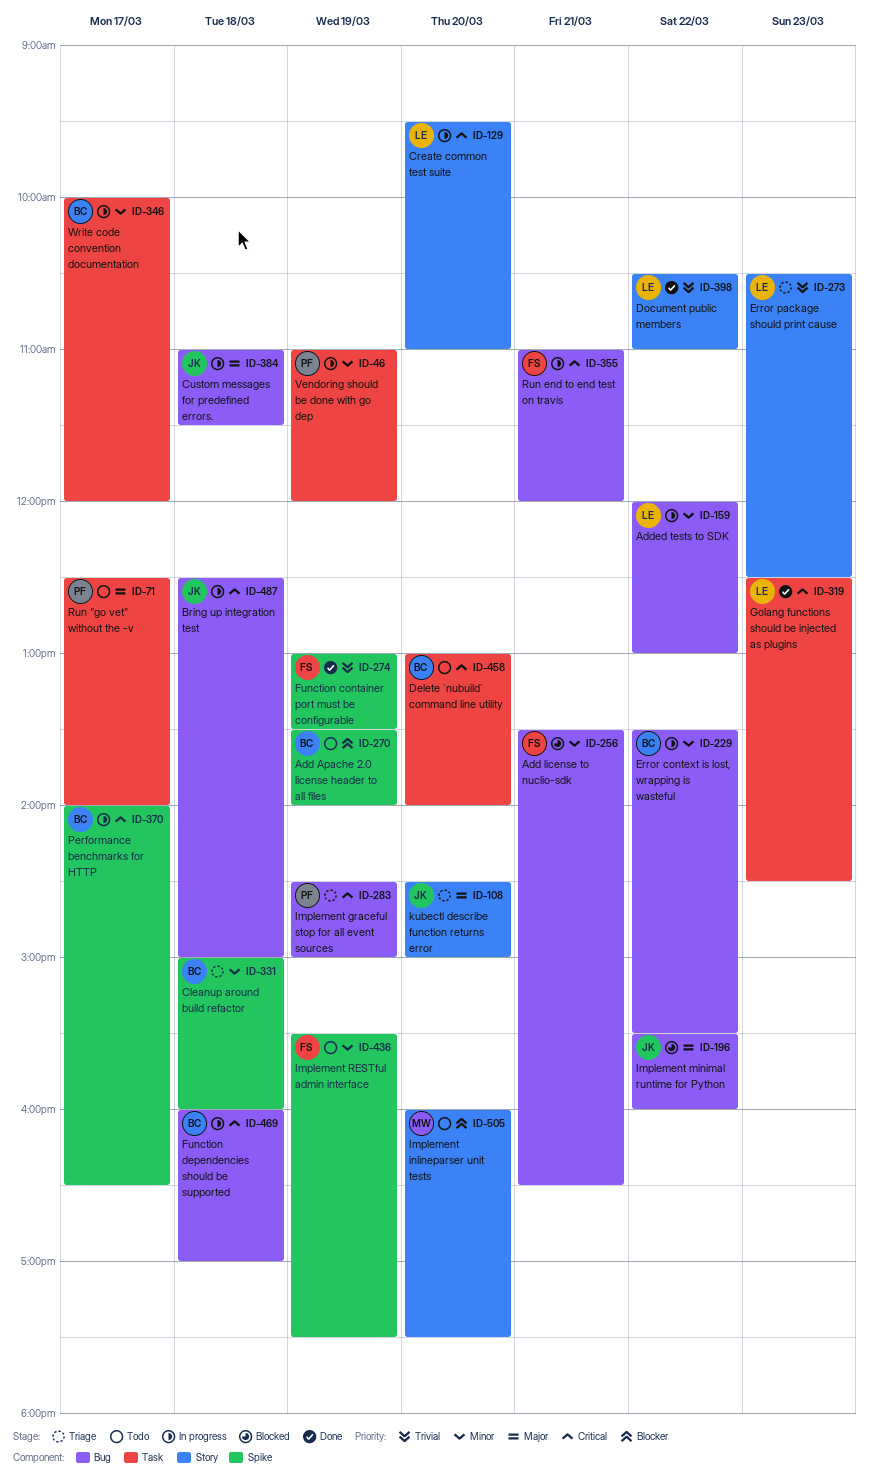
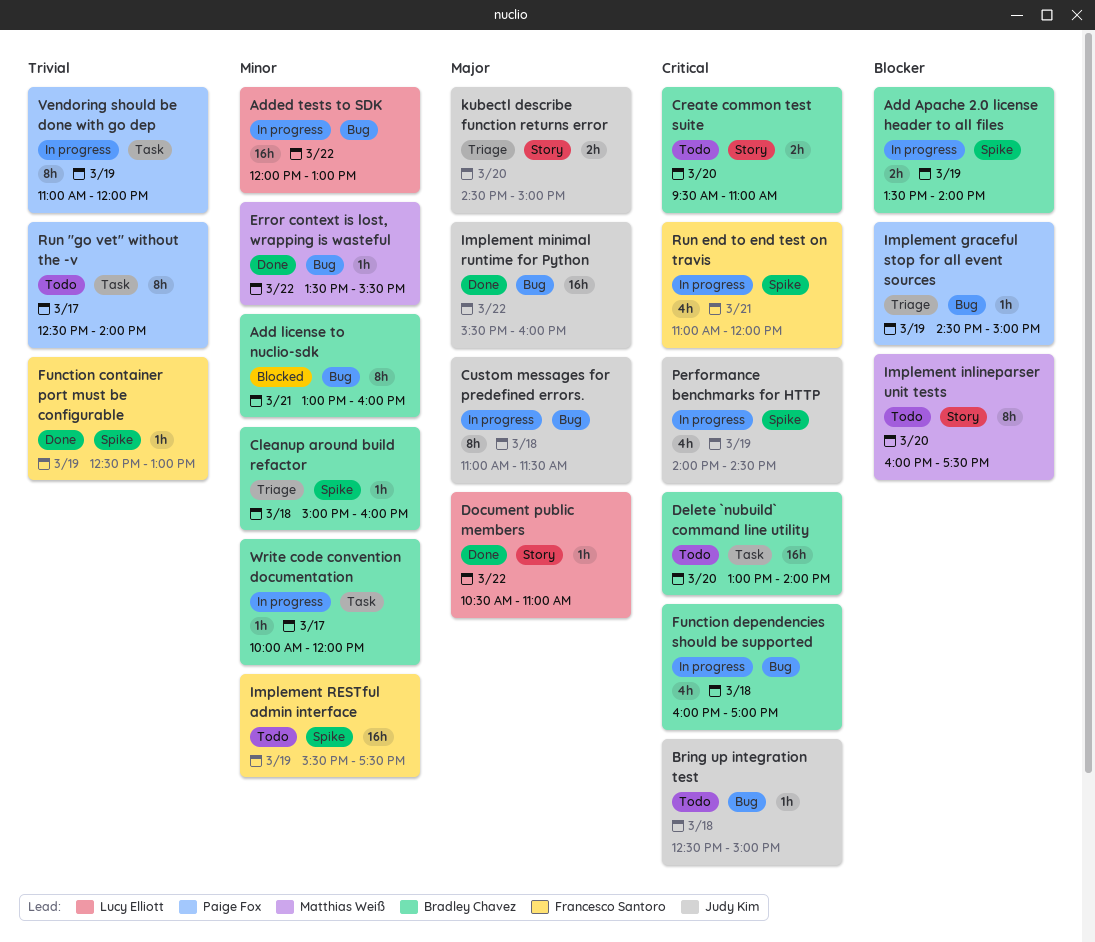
Add Apache 2.0 license header to all files, status: Todo -> In progress
Add license to nuclio-sdk, owner: Francesco Santoro -> Bradley Chavez
Add license to nuclio-sdk, begins: 13:30 -> 13:00
Add license to nuclio-sdk, ends: 16:30 -> 16:00
Bring up integration test, status: In progress -> Todo
Create common test suite, status: In progress -> Todo
Create common test suite, owner: Lucy Elliott -> Bradley Chavez
Document public members, priority: Trivial -> Major
Error context is lost, wrapping is wasteful, status: In progress -> Done
Error context is lost, wrapping is wasteful, owner: Bradley Chavez -> Matthias Weiß
Error package should print cause: present -> none
Function container port must be configurable, begins: 13:00 -> 12:30
Function container port must be configurable, ends: 13:30 -> 13:00
Golang functions should be injected as plugins: present -> none
Implement graceful stop for all event sources, priority: Critical -> Blocker
Implement minimal runtime for Python, status: Blocked -> Done
Performance benchmarks for HTTP, owner: Bradley Chavez -> Judy Kim
Performance benchmarks for HTTP, day: Mar 17 -> Mar 19
Performance benchmarks for HTTP, ends: 16:30 -> 14:30
Run "go vet" without the -v, priority: Major -> Trivial
Run end to end test on travis, label: Bug -> Spike
Vendoring should be done with go dep, priority: Minor -> Trivial

